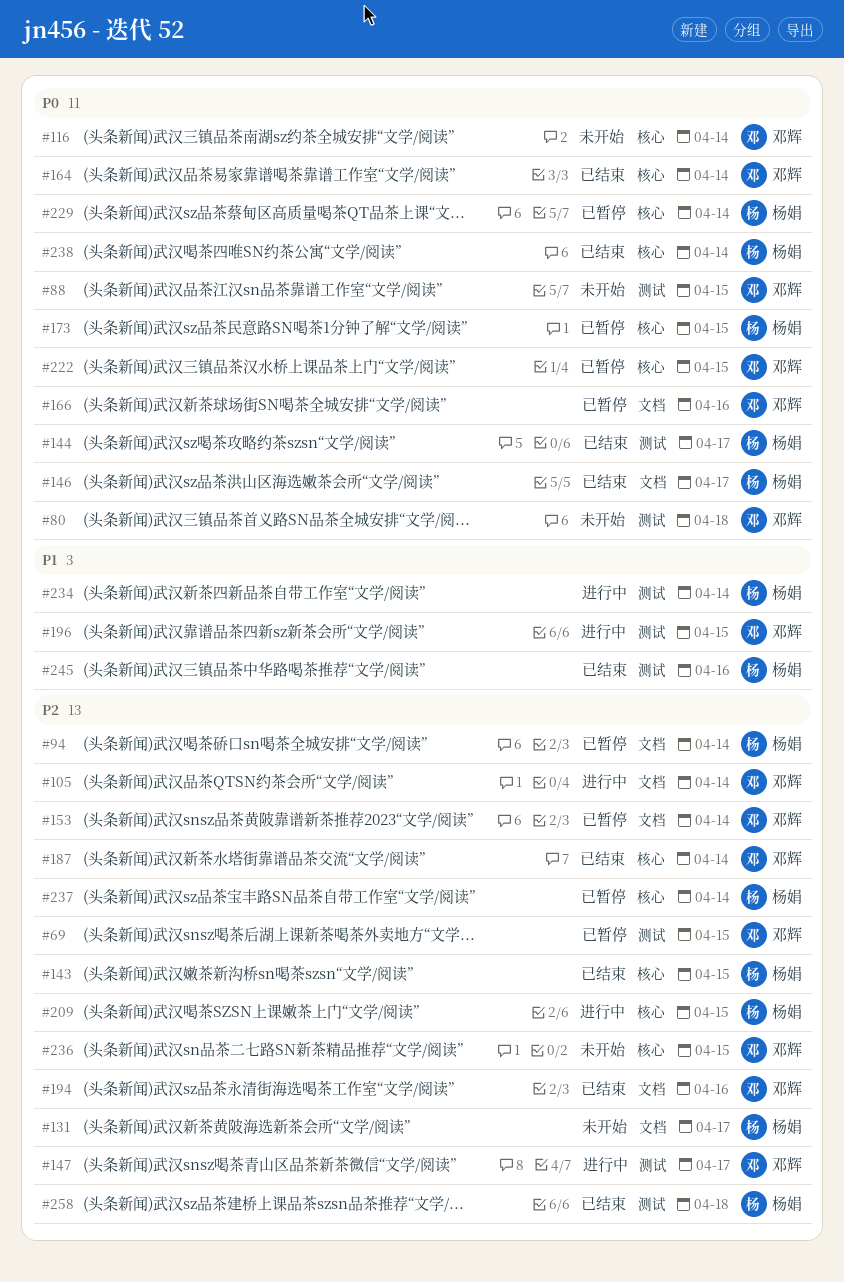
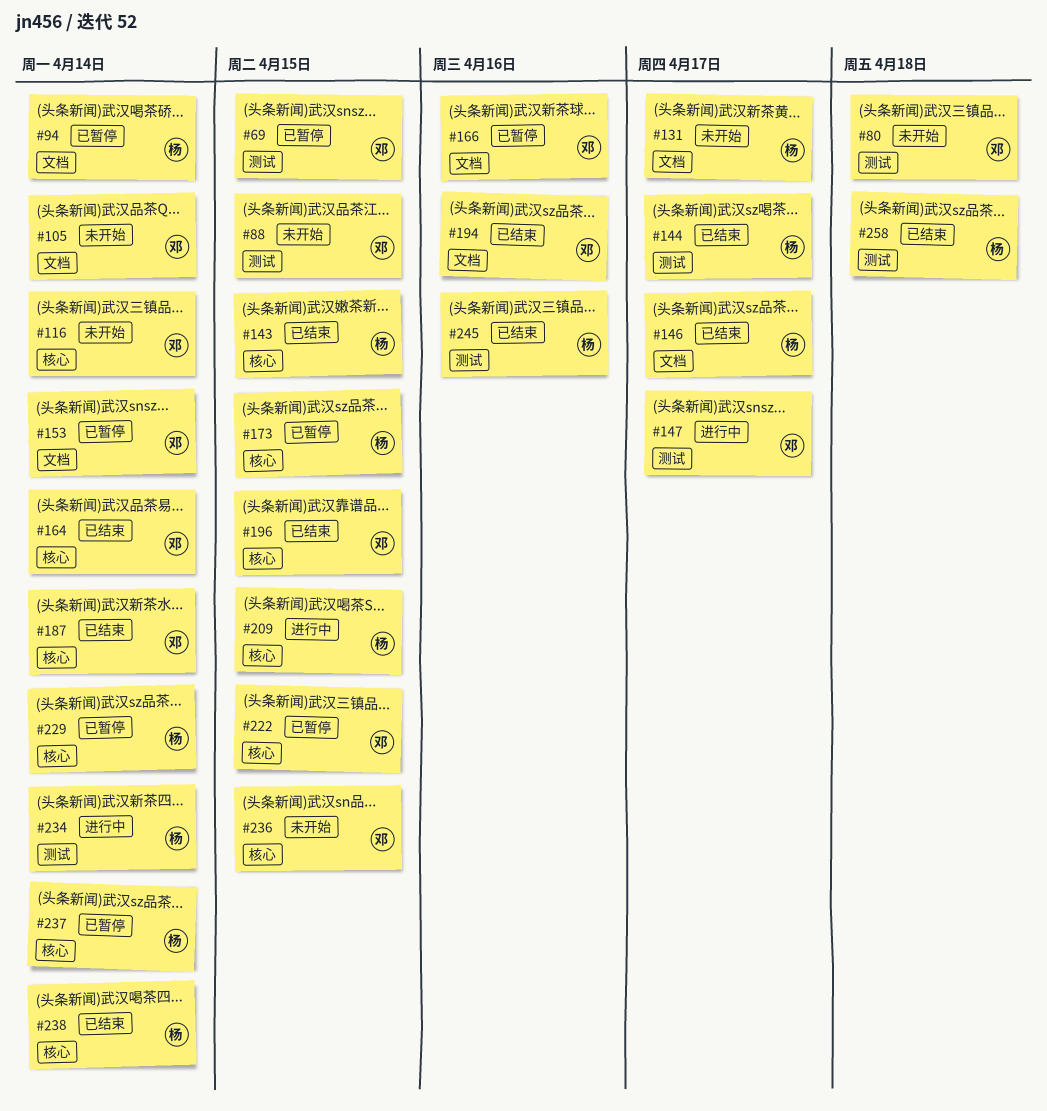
#105, status: 进行中 -> 未开始
#196, status: 进行中 -> 已结束
#196, label: 测试 -> 核心

